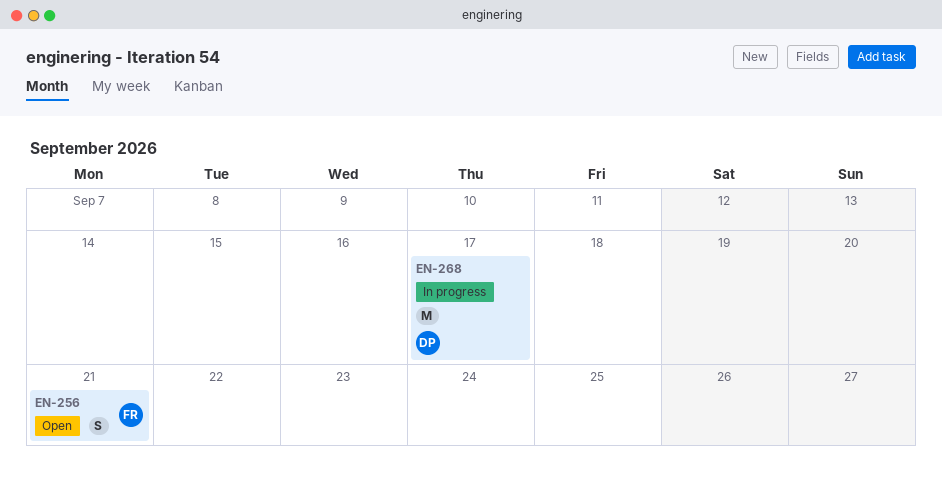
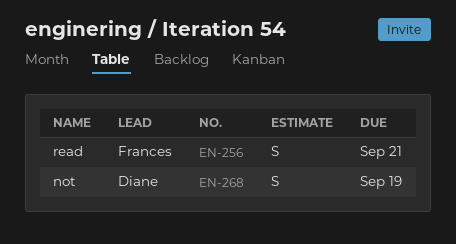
EN-268, estimate: M -> S
EN-268, due: Sep 17 -> Sep 19

